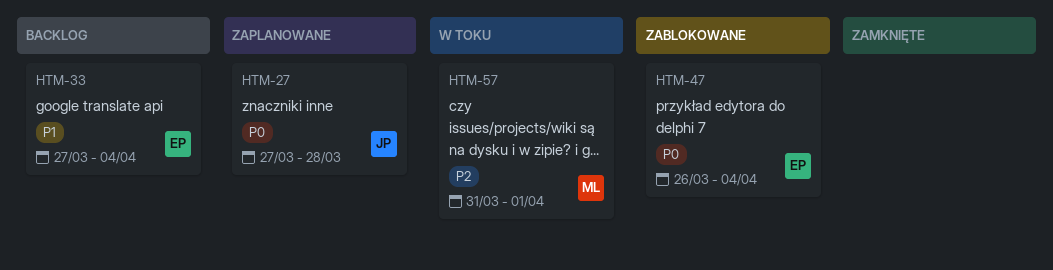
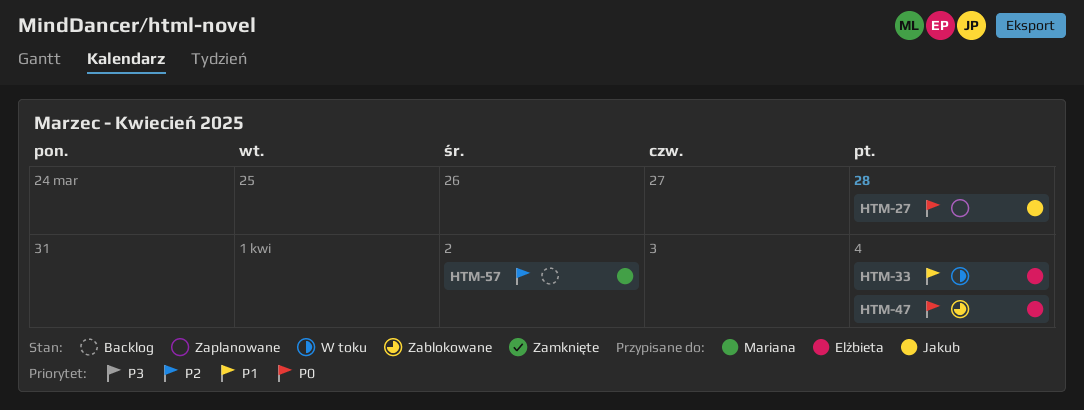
HTM-33, status: Backlog -> W toku
HTM-57, status: W toku -> Backlog
HTM-57, due: Apr 1 -> Apr 2

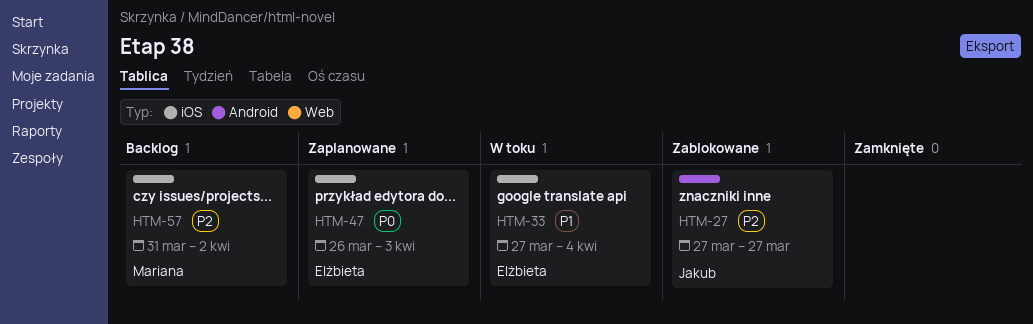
HTM-27, status: Zaplanowane -> Zablokowane
HTM-27, priority: P0 -> P2
HTM-27, due: Mar 28 -> Mar 27
HTM-47, status: Zablokowane -> Zaplanowane
HTM-47, due: Apr 4 -> Apr 3

